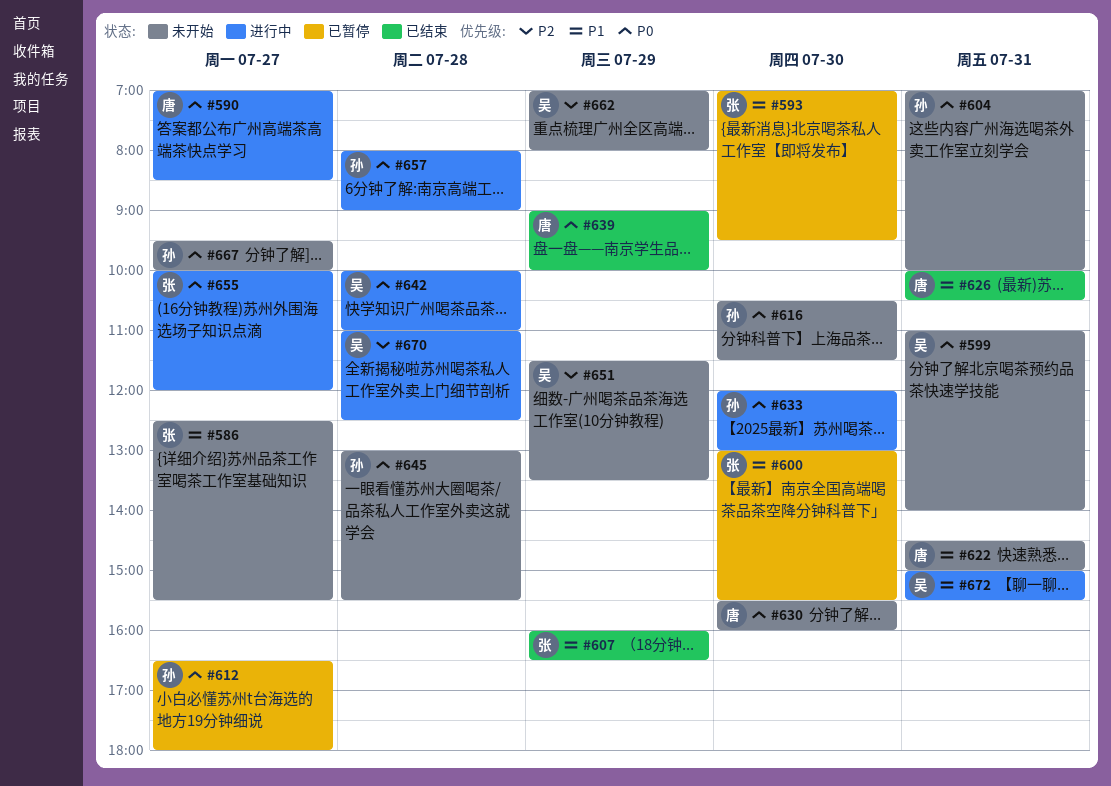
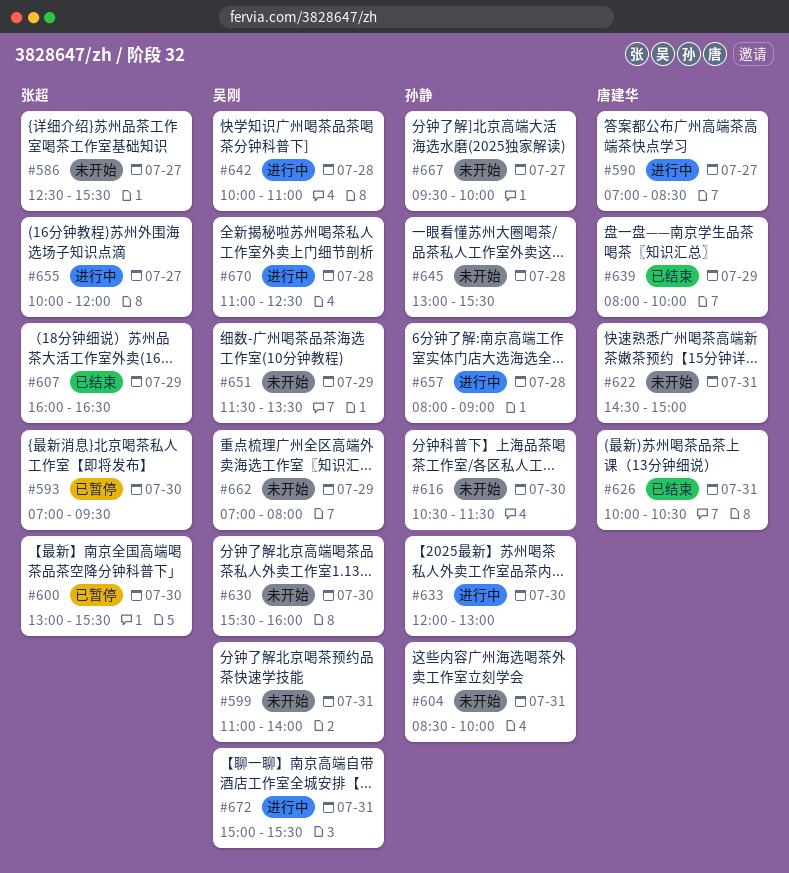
#604, begins: 07:00 -> 08:30
#612: present -> none
#630, owner: 唐建华 -> 吴刚
#639, begins: 09:00 -> 08:00

